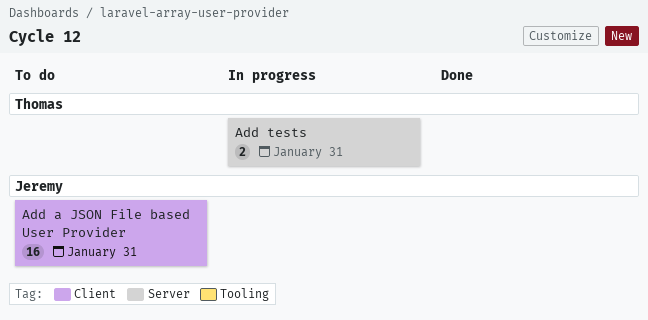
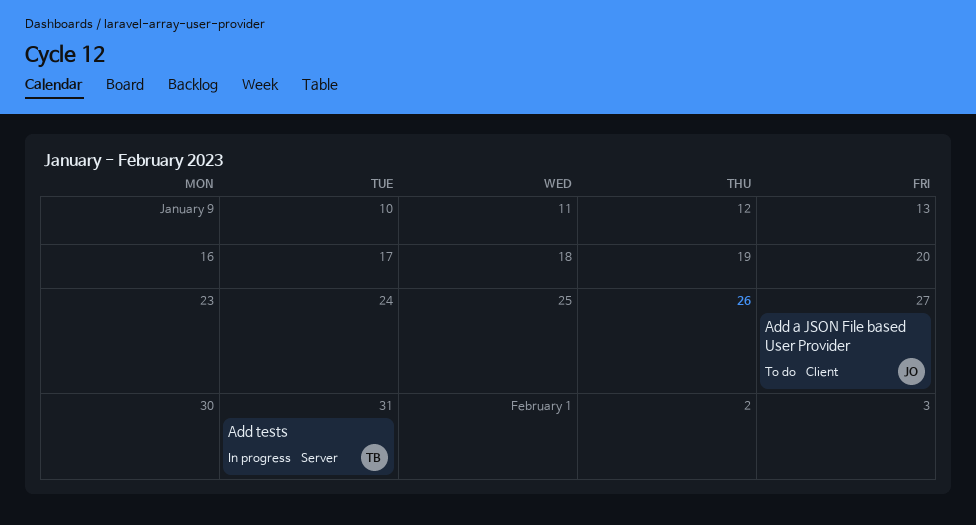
Add a JSON File based User Provider, due: Jan 31 -> Jan 27

